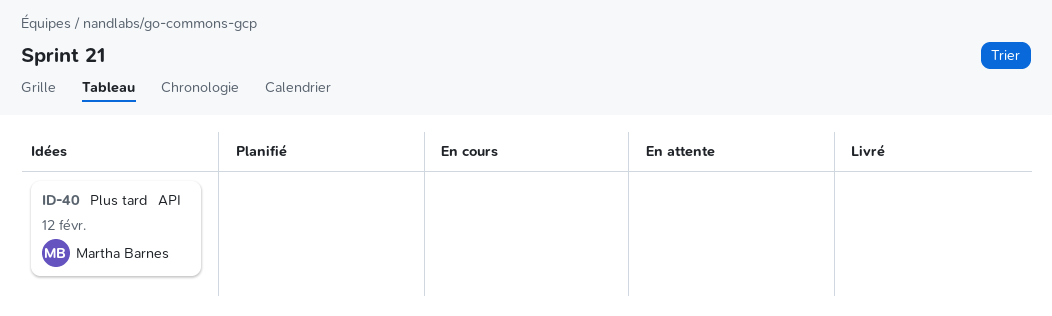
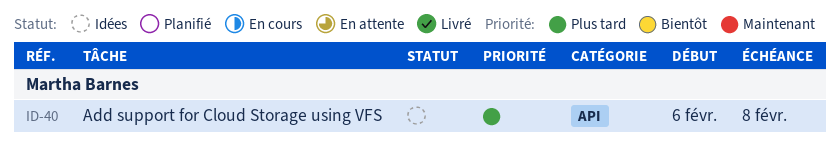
ID-40, due: Feb 12 -> Feb 8

